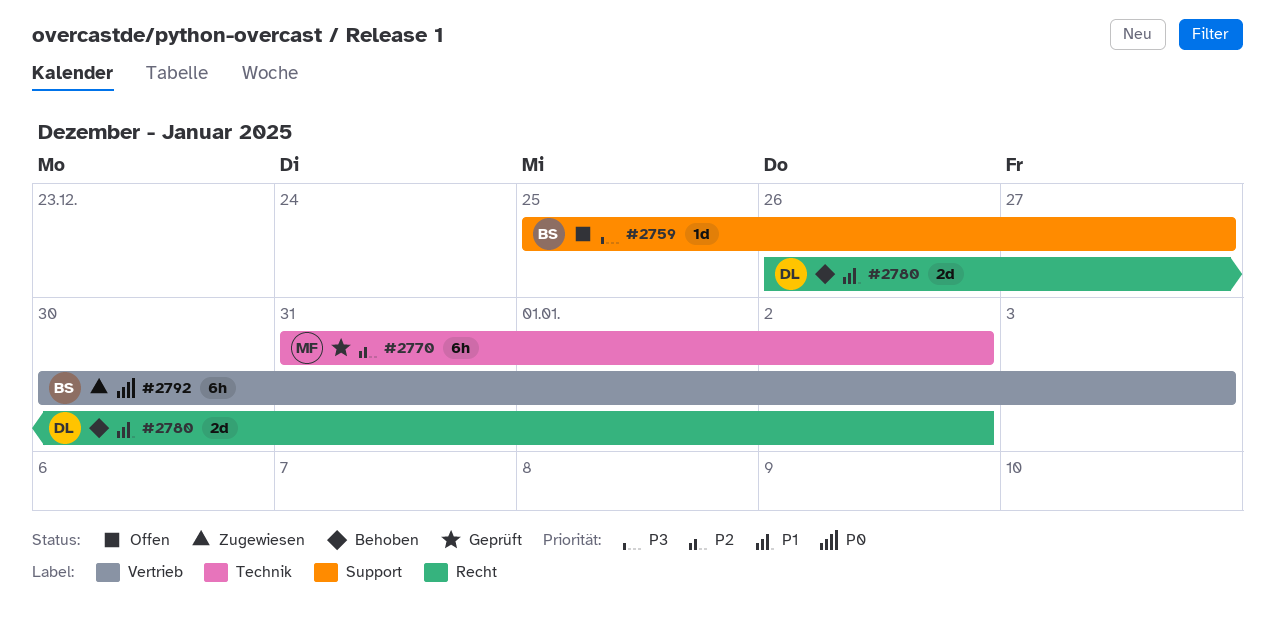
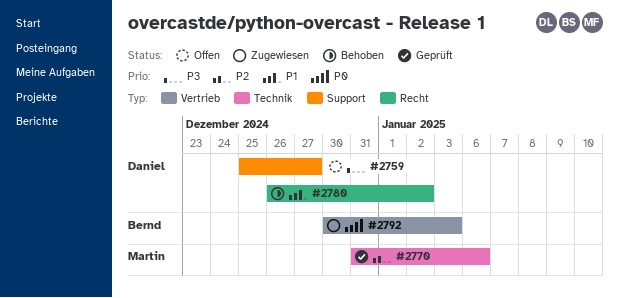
#2759, owner: Bernd -> Daniel
#2770, due: Jan 2 -> Jan 6

